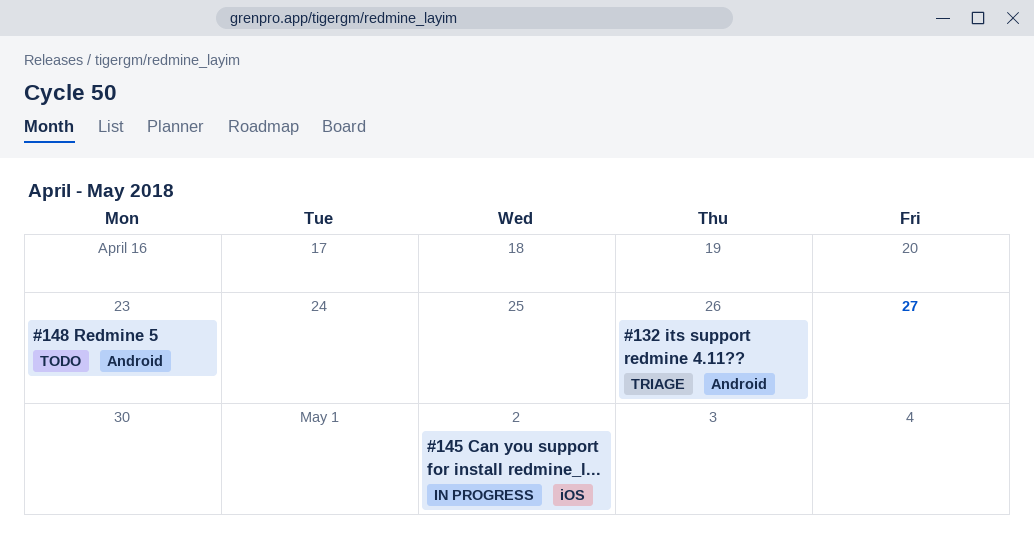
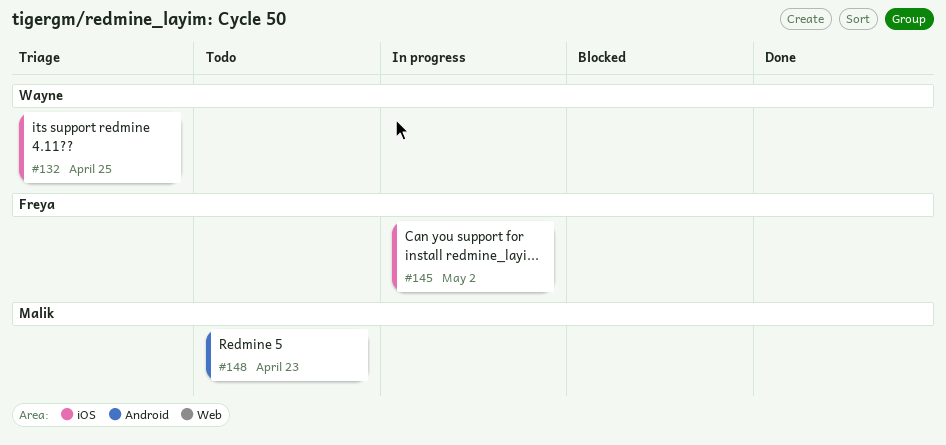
#132, label: Android -> iOS
#132, due: Apr 26 -> Apr 25

